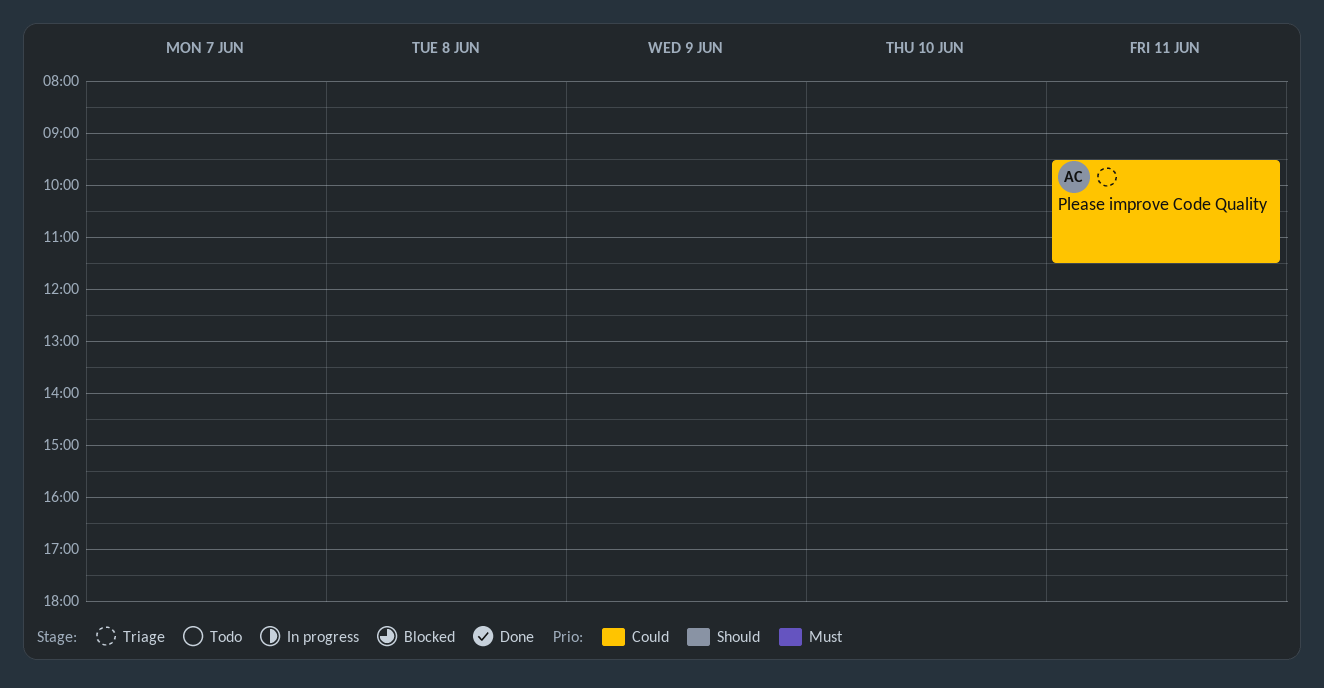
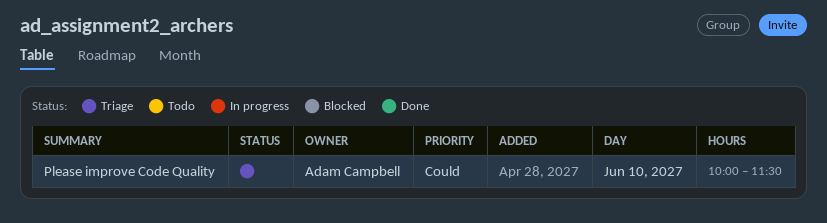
Please improve Code Quality, day: Jun 11 -> Jun 10
Please improve Code Quality, begins: 09:30 -> 10:00

